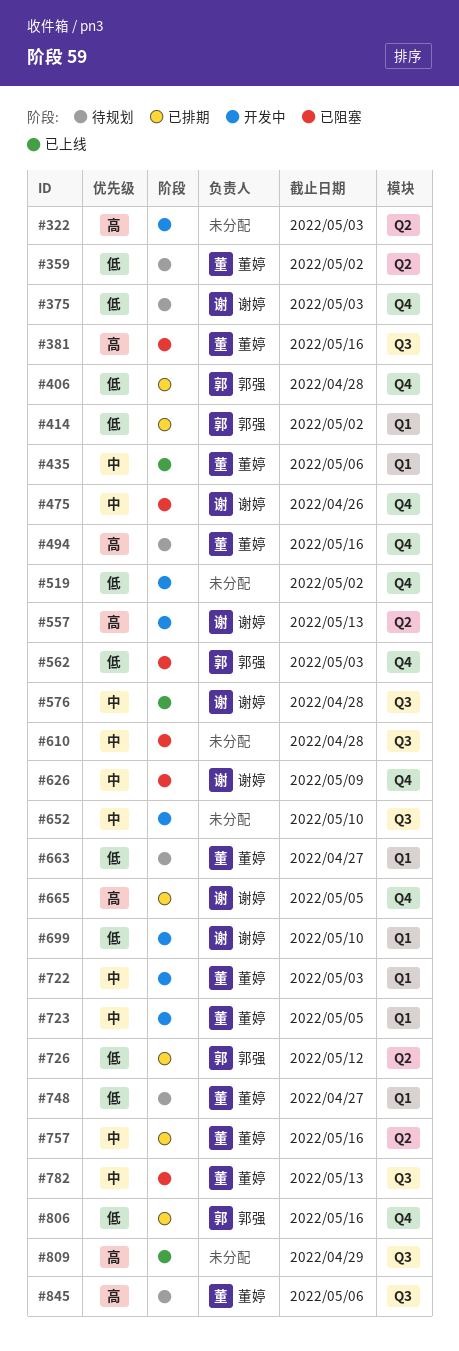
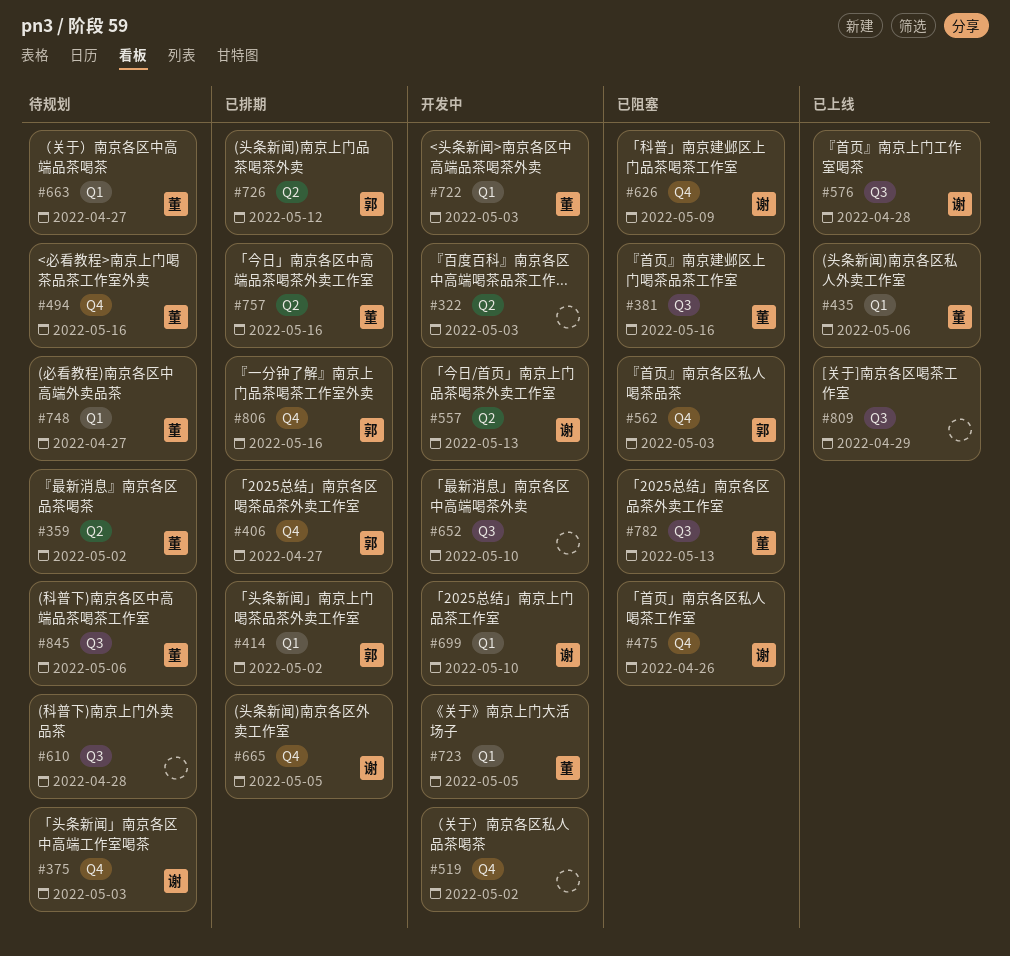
#406, due: Apr 28 -> Apr 27
#610, status: 已阻塞 -> 待规划

